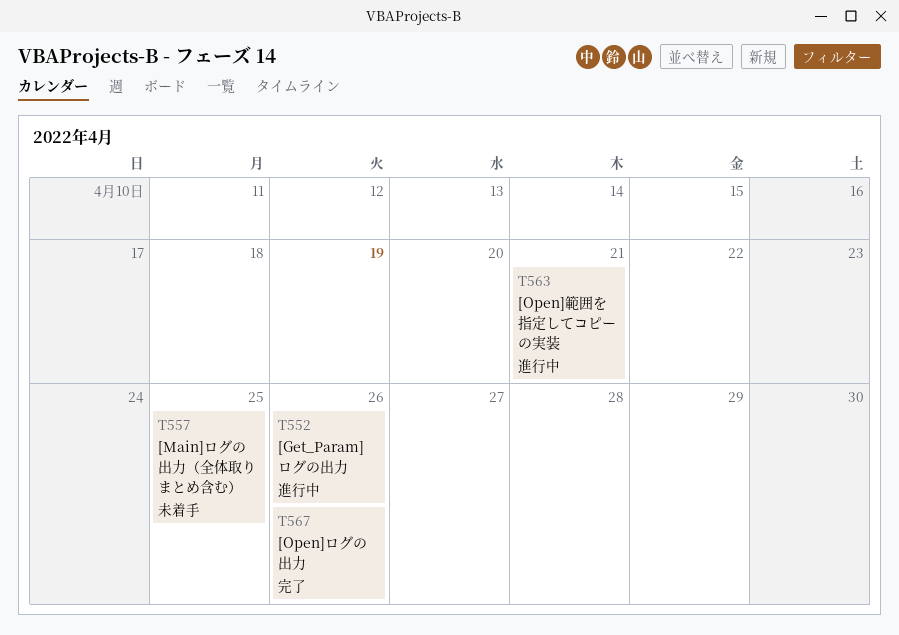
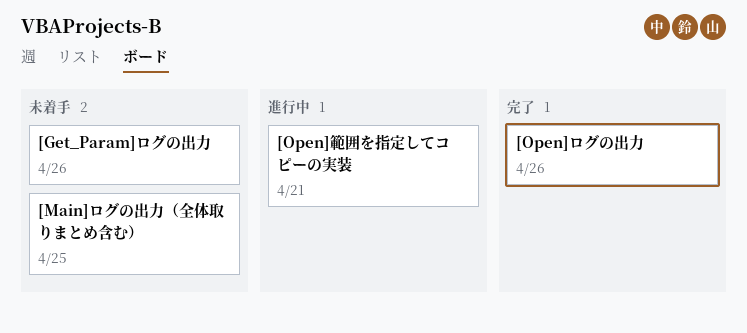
[Get_Param]ログの出力, status: 進行中 -> 未着手

